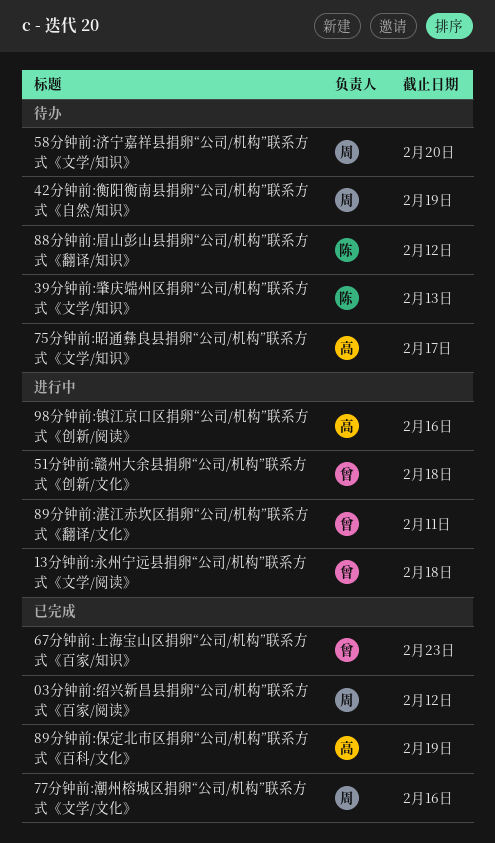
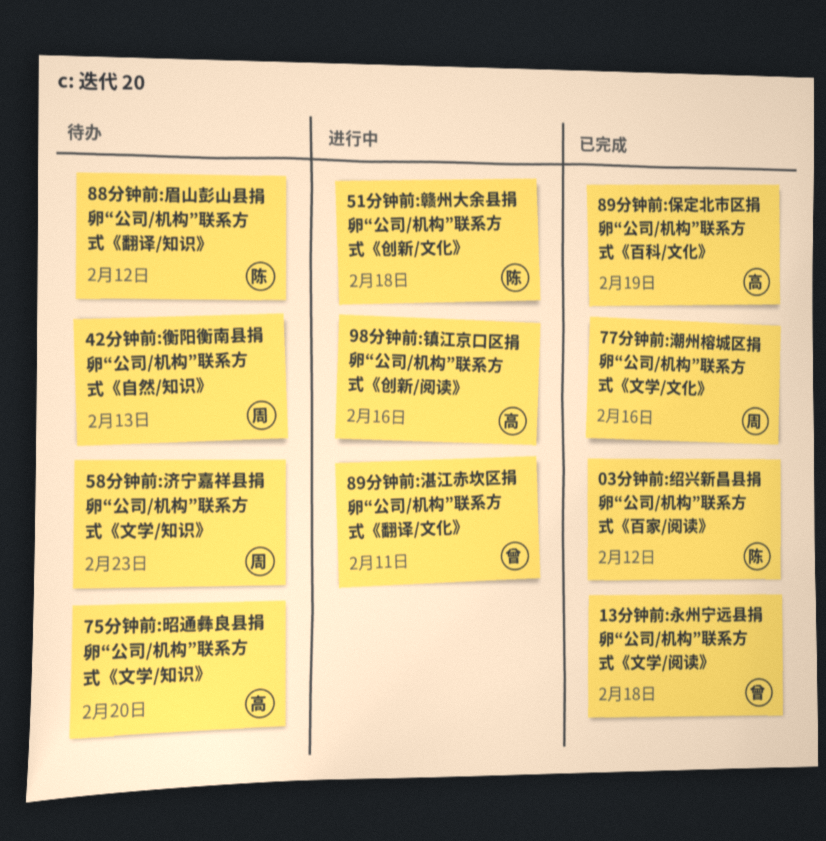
03分钟前:绍兴新昌县捐卵“公司/机构”联系方式《百家/阅读》, owner: 周 -> 陈
13分钟前:永州宁远县捐卵“公司/机构”联系方式《文学/阅读》, status: 进行中 -> 已完成
39分钟前:肇庆端州区捐卵“公司/机构”联系方式《文学/知识》: present -> none
42分钟前:衡阳衡南县捐卵“公司/机构”联系方式《自然/知识》, due: Feb 19 -> Feb 13
51分钟前:赣州大余县捐卵“公司/机构”联系方式《创新/文化》, owner: 曾 -> 陈
58分钟前:济宁嘉祥县捐卵“公司/机构”联系方式《文学/知识》, due: Feb 20 -> Feb 23
67分钟前:上海宝山区捐卵“公司/机构”联系方式《百家/知识》: present -> none
75分钟前:昭通彝良县捐卵“公司/机构”联系方式《文学/知识》, due: Feb 17 -> Feb 20

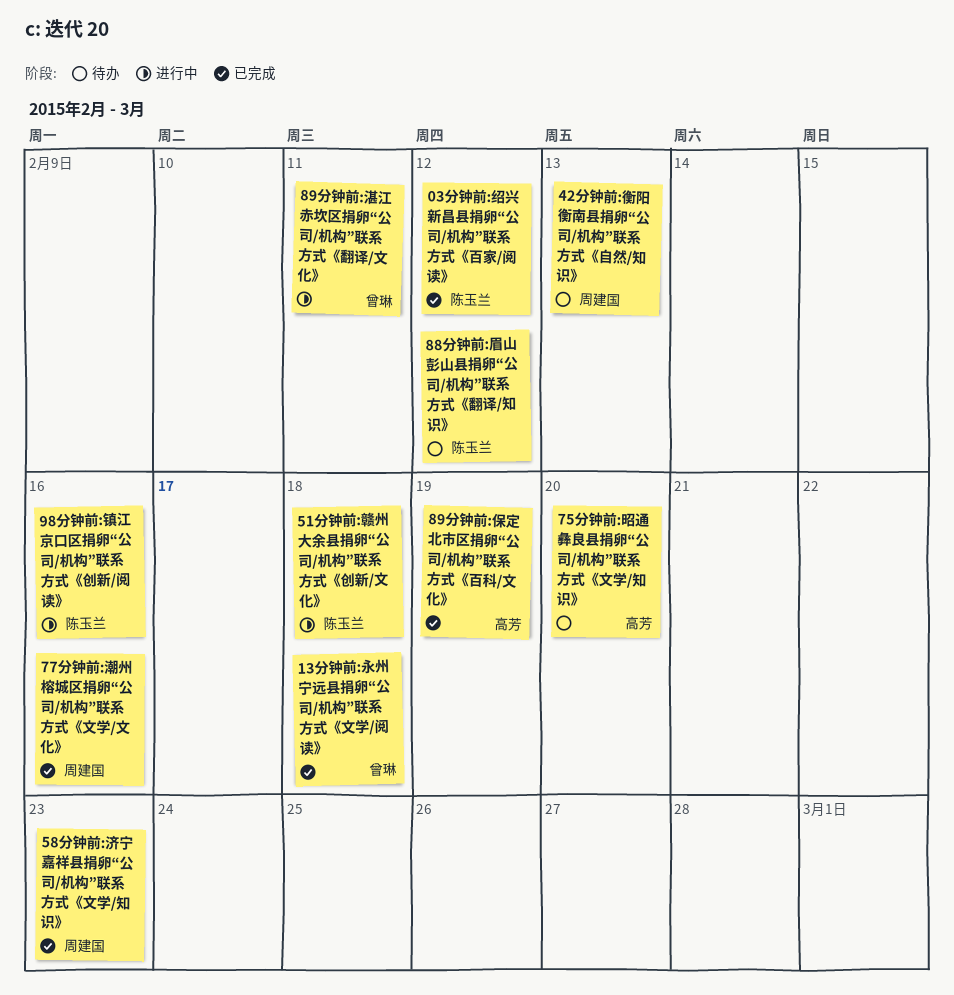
58分钟前:济宁嘉祥县捐卵“公司/机构”联系方式《文学/知识》, status: 待办 -> 已完成
98分钟前:镇江京口区捐卵“公司/机构”联系方式《创新/阅读》, owner: 高芳 -> 陈玉兰

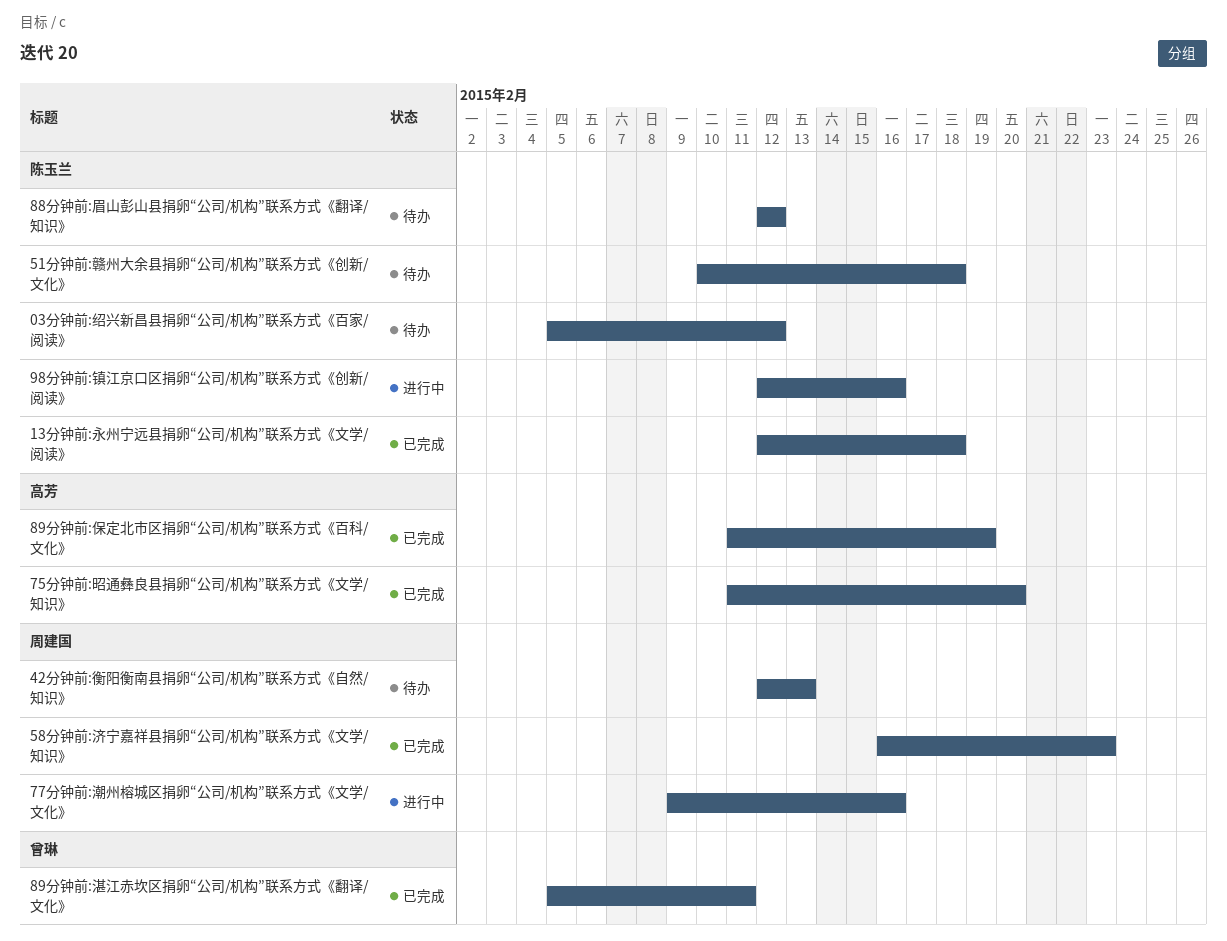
03分钟前:绍兴新昌县捐卵“公司/机构”联系方式《百家/阅读》, status: 已完成 -> 待办
13分钟前:永州宁远县捐卵“公司/机构”联系方式《文学/阅读》, owner: 曾琳 -> 陈玉兰
51分钟前:赣州大余县捐卵“公司/机构”联系方式《创新/文化》, status: 进行中 -> 待办
75分钟前:昭通彝良县捐卵“公司/机构”联系方式《文学/知识》, status: 待办 -> 已完成
77分钟前:潮州榕城区捐卵“公司/机构”联系方式《文学/文化》, status: 已完成 -> 进行中
89分钟前:湛江赤坎区捐卵“公司/机构”联系方式《翻译/文化》, status: 进行中 -> 已完成

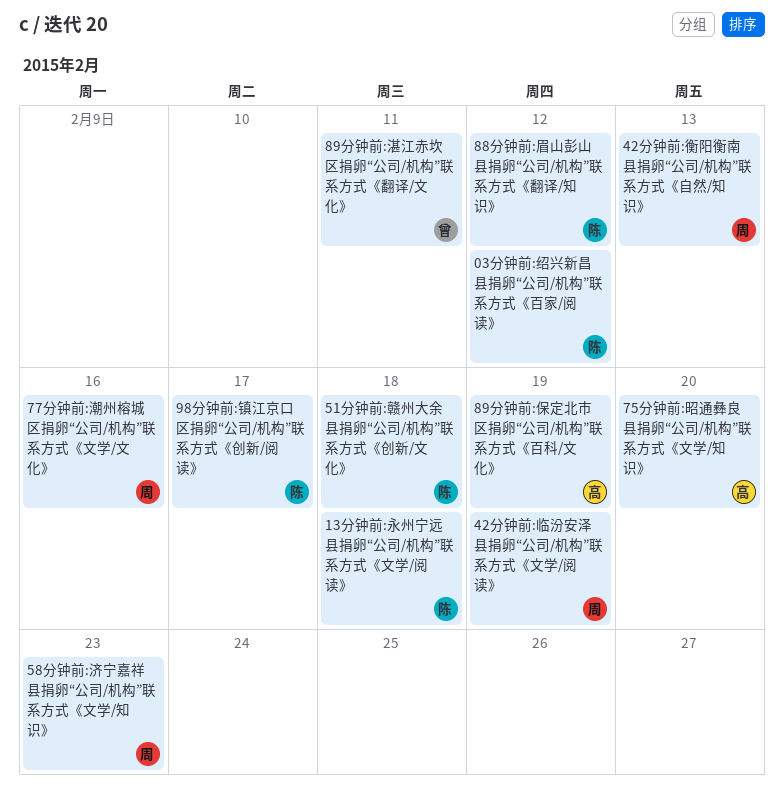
42分钟前:临汾安泽县捐卵“公司/机构”联系方式《文学/阅读》: none -> present
98分钟前:镇江京口区捐卵“公司/机构”联系方式《创新/阅读》, due: Feb 16 -> Feb 17

